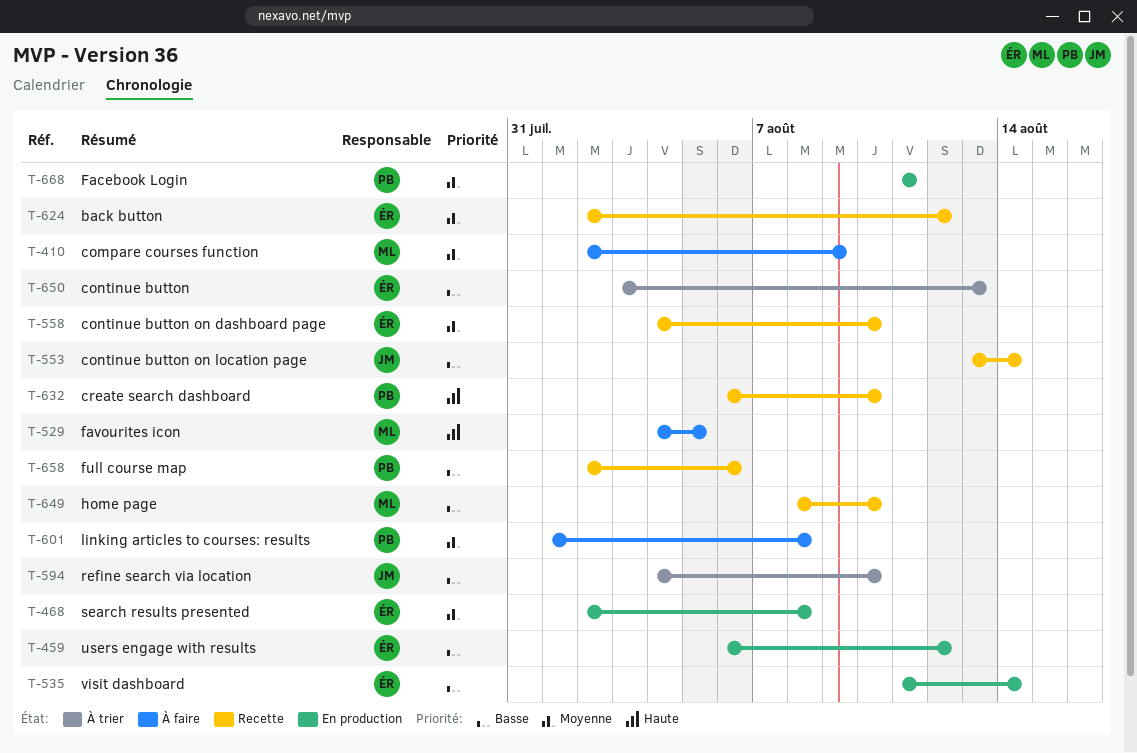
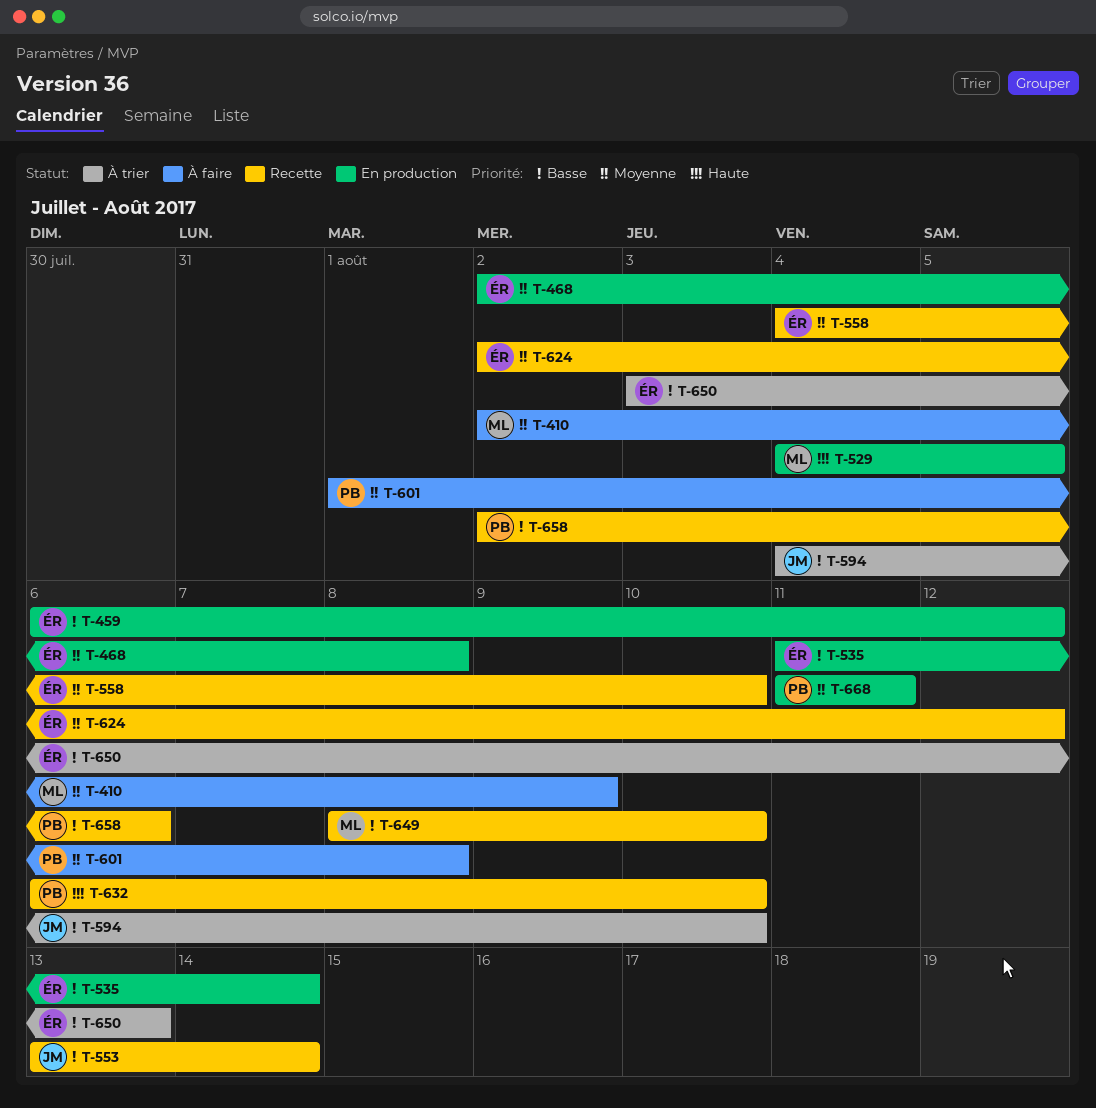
T-529, status: À faire -> En production

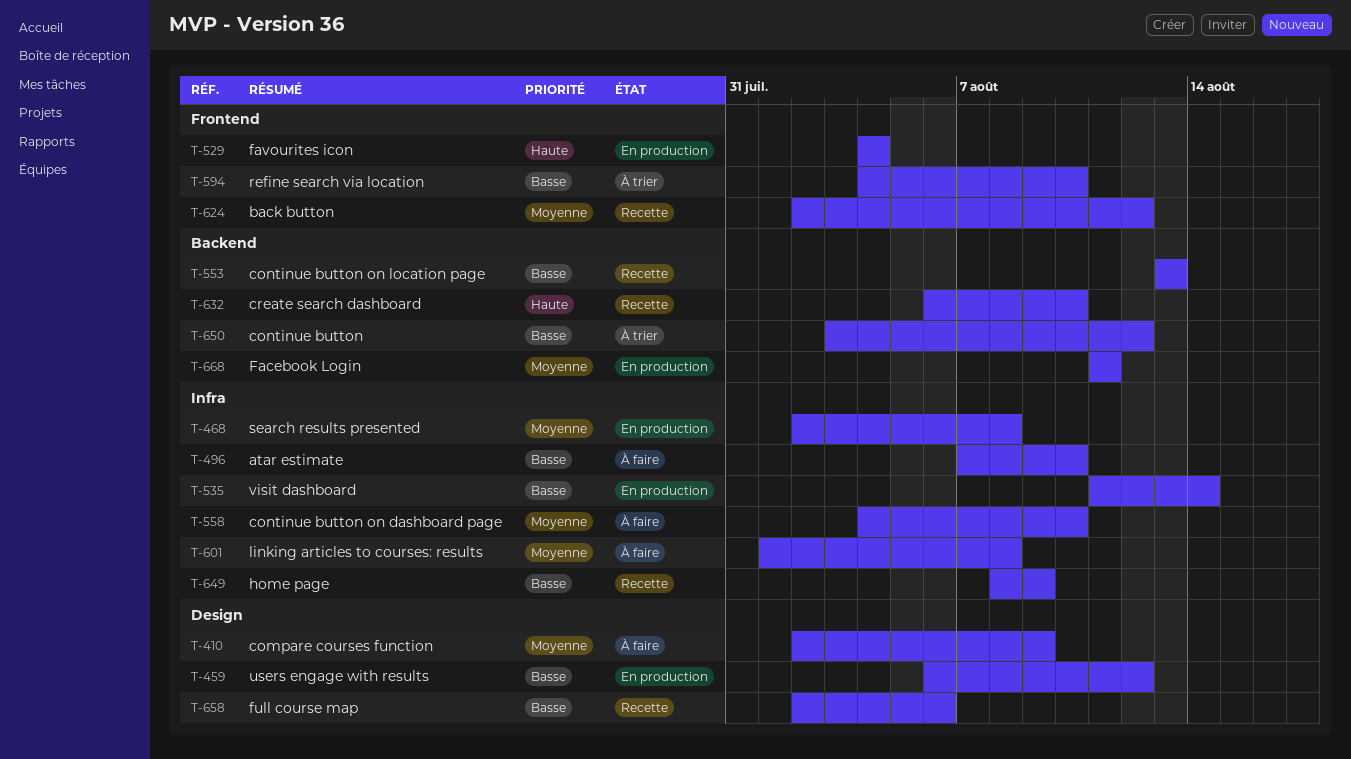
T-496: none -> present
T-529, due: Aug 5 -> Aug 4
T-553, due: Aug 14 -> Aug 13
T-558, status: Recette -> À faire
T-649, due: Aug 10 -> Aug 9
T-650, due: Aug 13 -> Aug 12

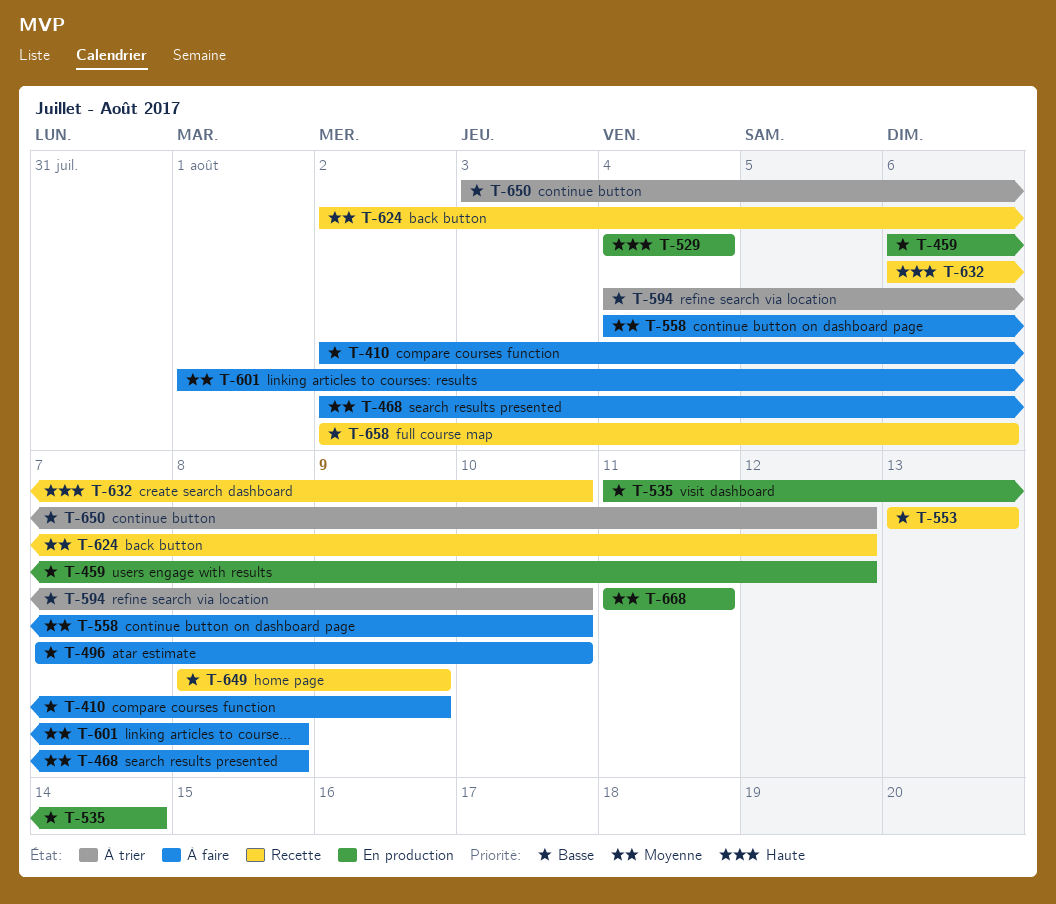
T-410, priority: Moyenne -> Basse
T-468, status: En production -> À faire

